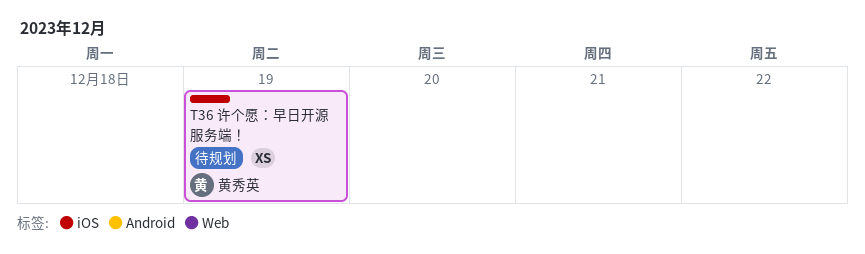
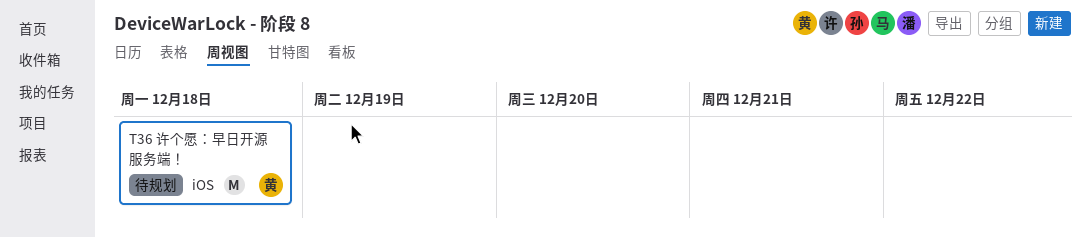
T36, estimate: XS -> M
T36, due: Dec 19 -> Dec 18

